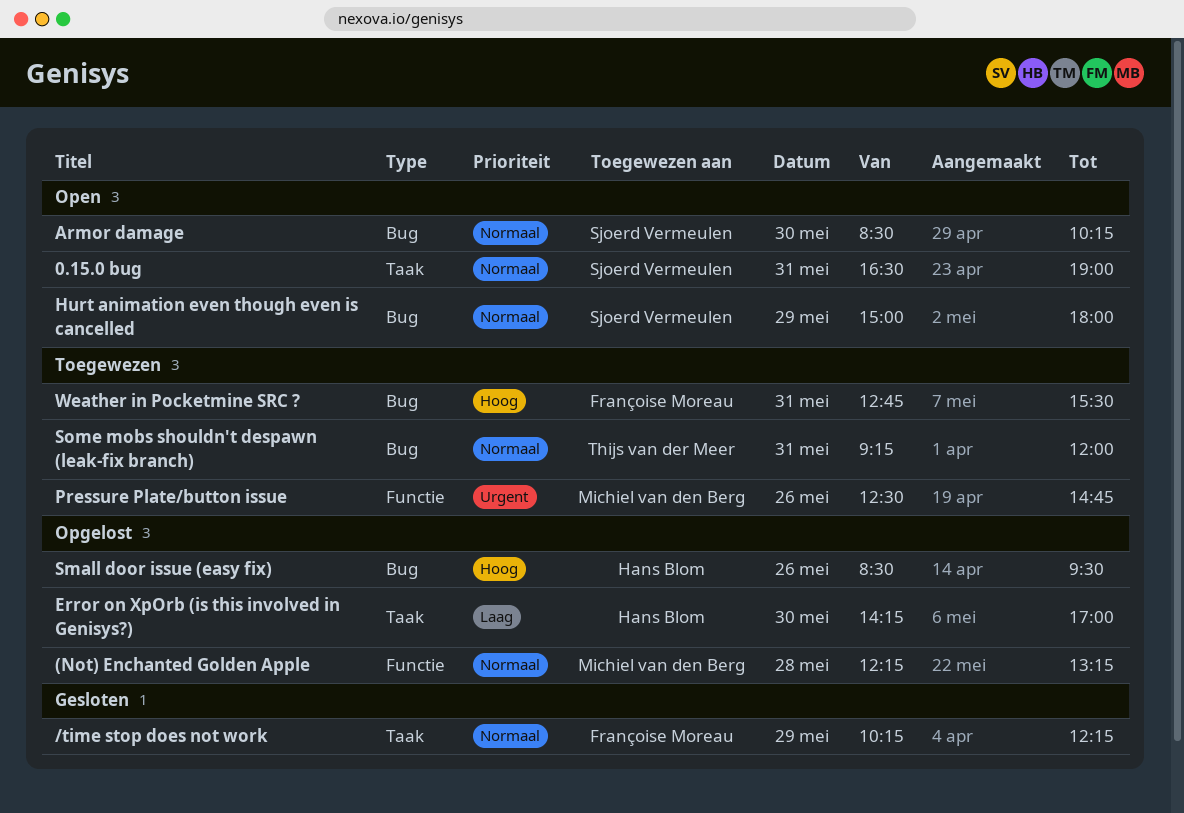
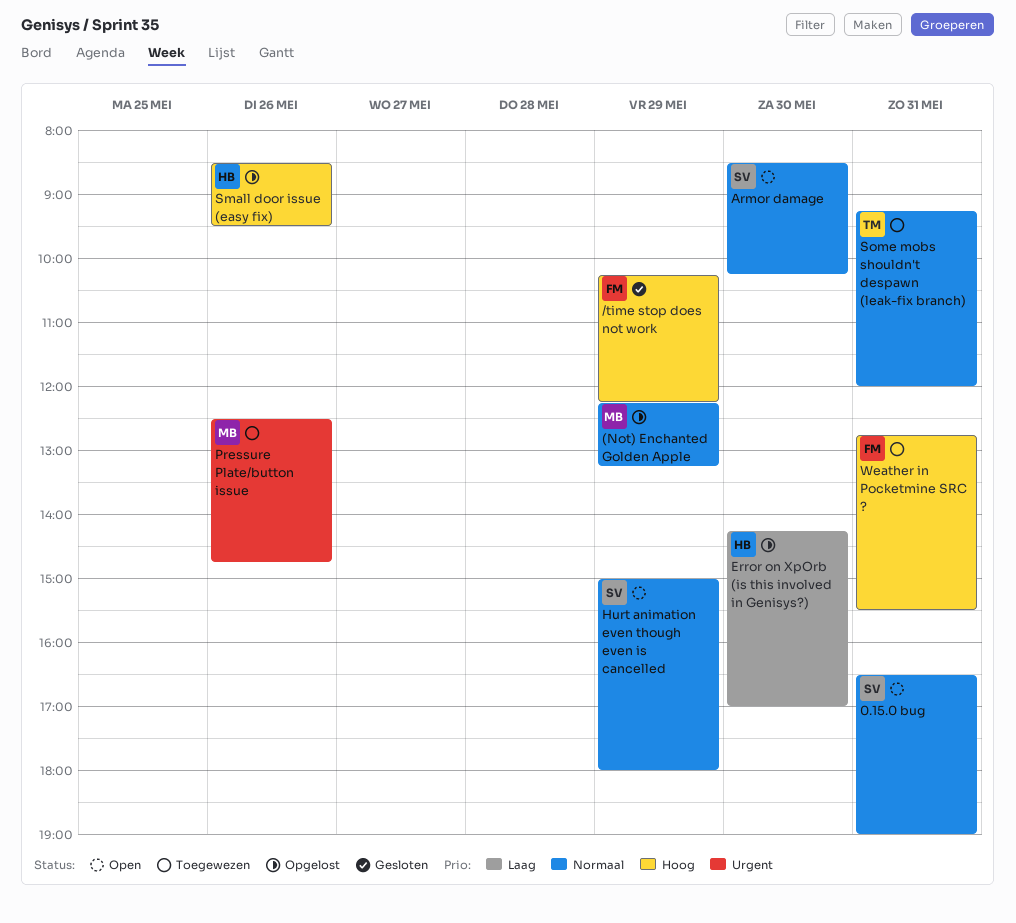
(Not) Enchanted Golden Apple, day: May 28 -> May 29
/time stop does not work, priority: Normaal -> Hoog

